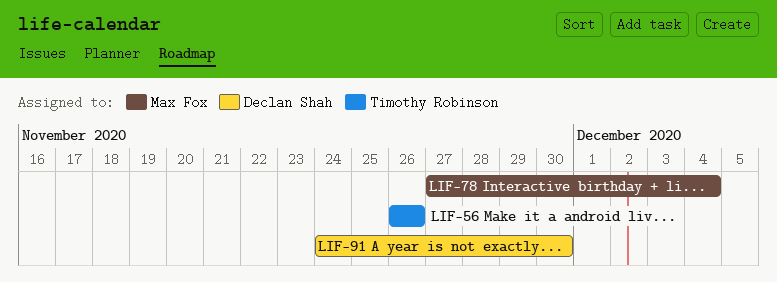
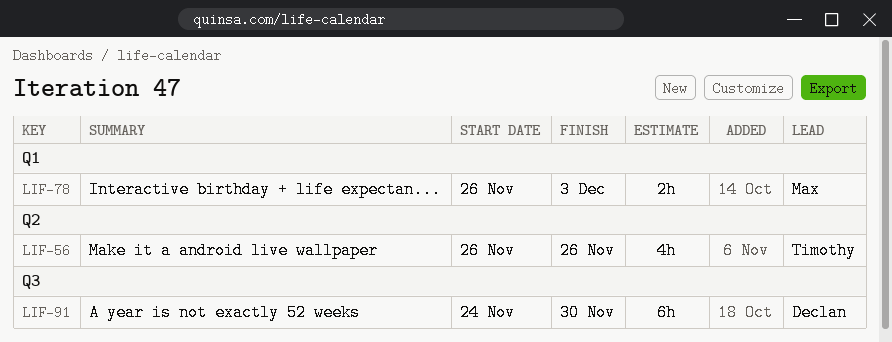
LIF-78, start: Nov 27 -> Nov 26
LIF-78, due: Dec 4 -> Dec 3

